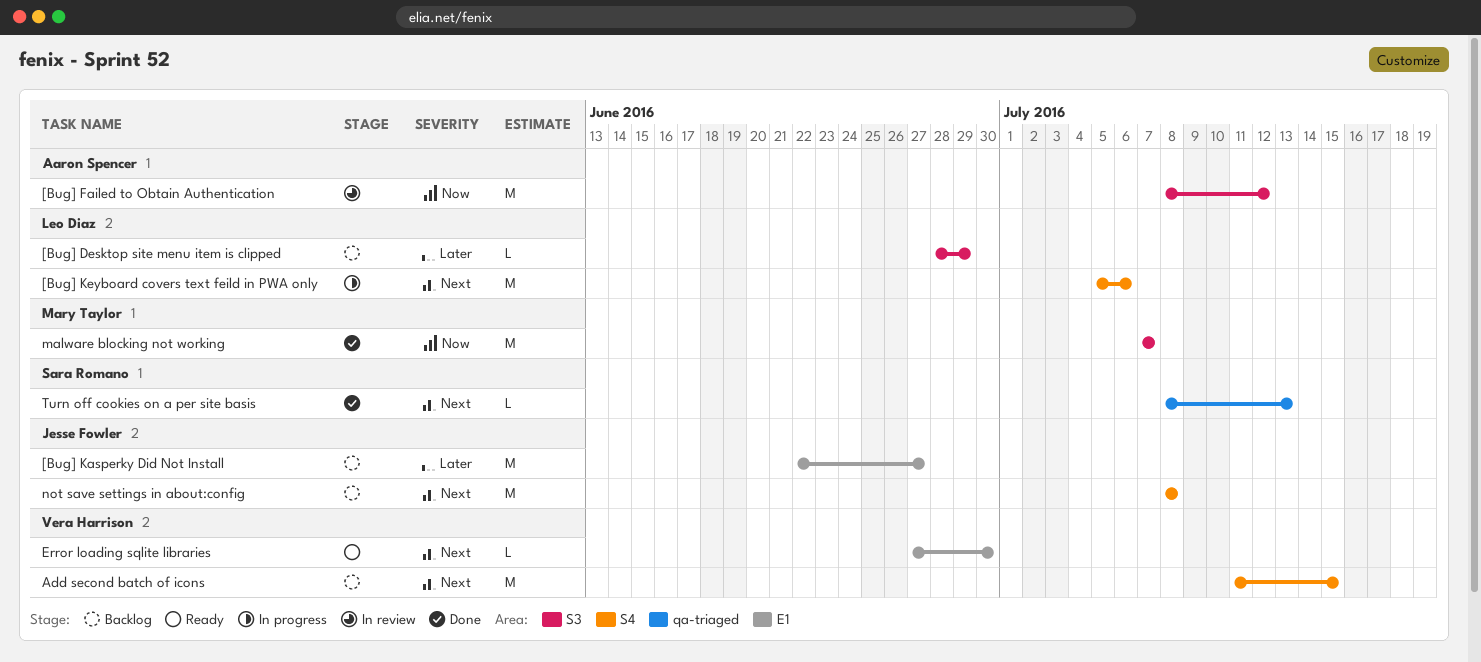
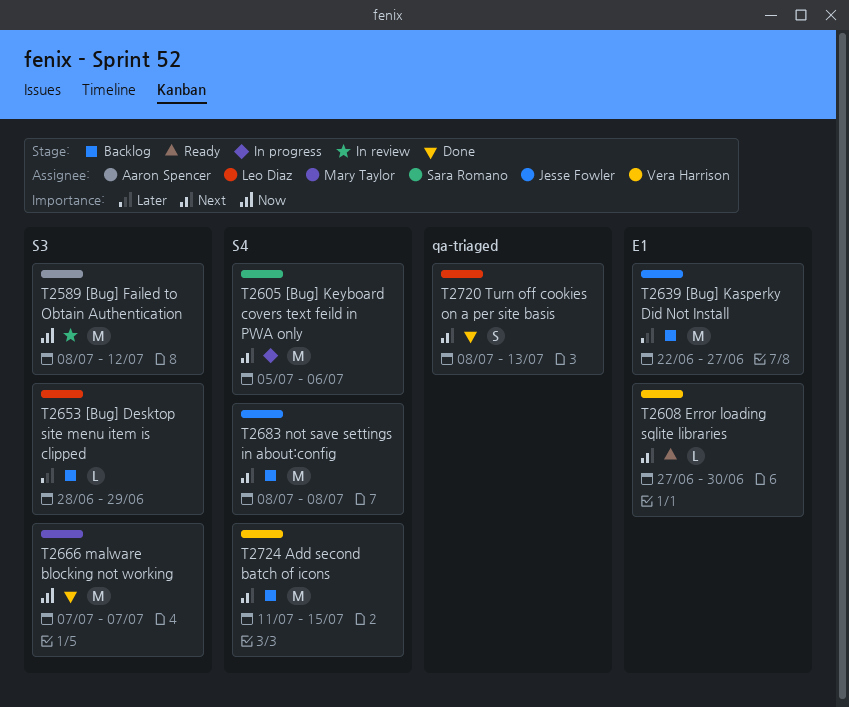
[Bug] Keyboard covers text feild in PWA only, owner: Leo Diaz -> Sara Romano
Turn off cookies on a per site basis, owner: Sara Romano -> Leo Diaz
Turn off cookies on a per site basis, estimate: L -> S

